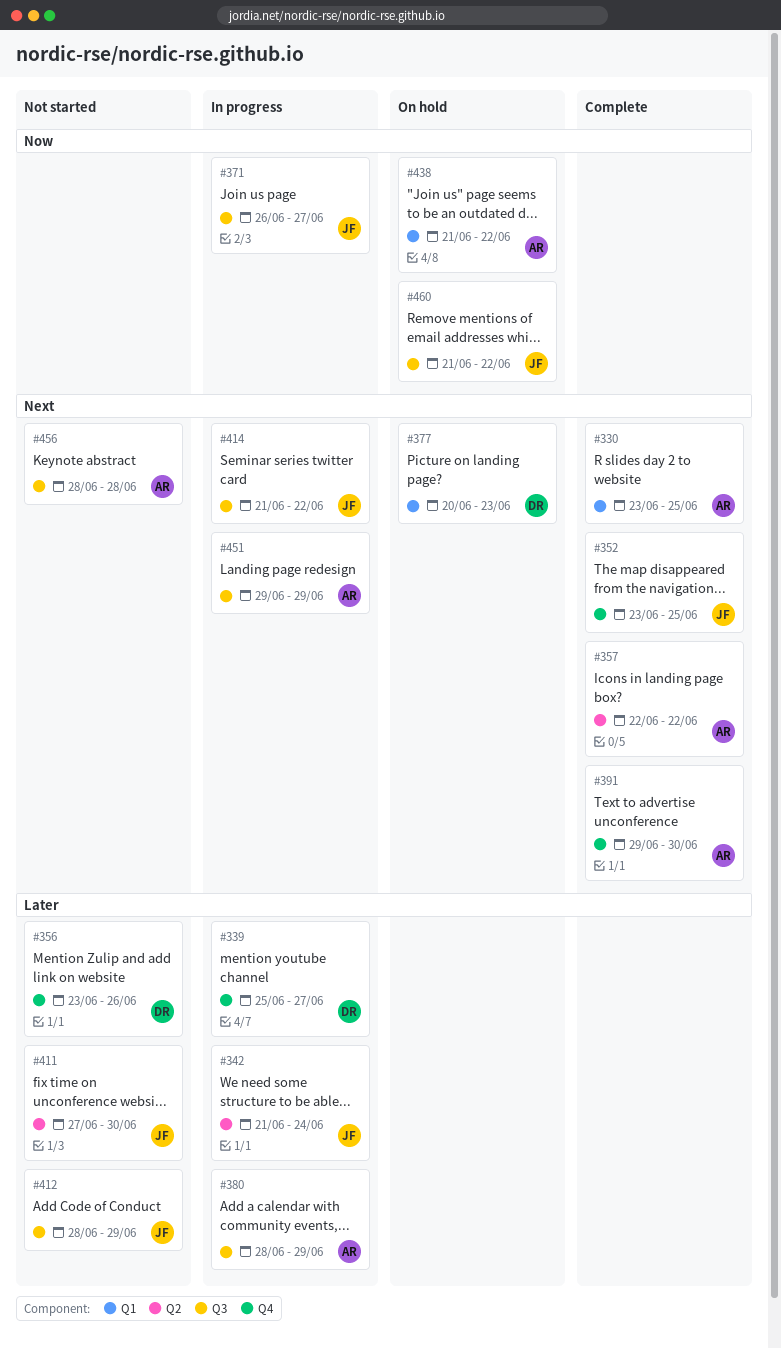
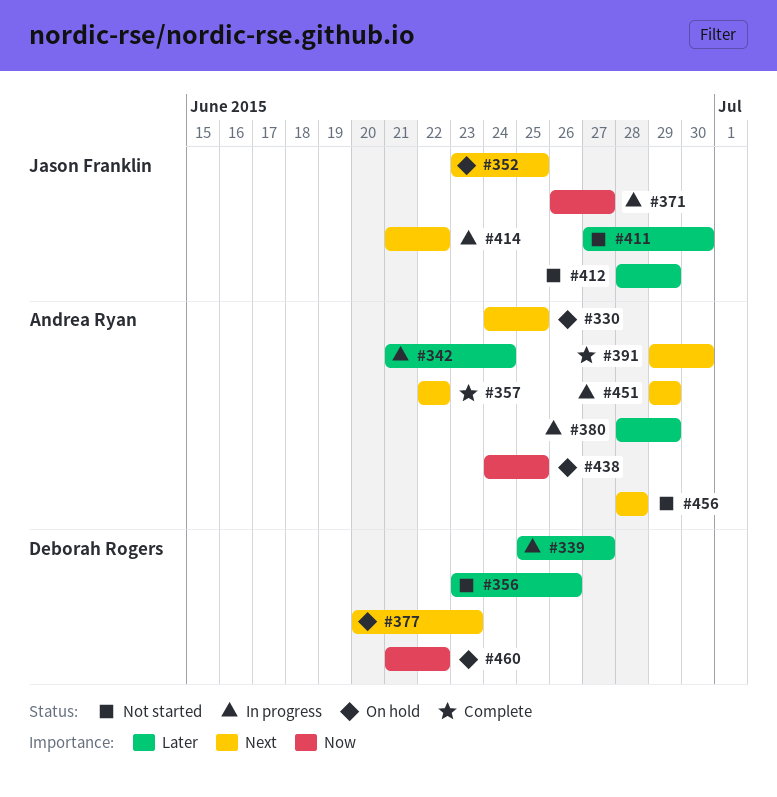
#330, status: Complete -> On hold
#330, start: Jun 23 -> Jun 24
#342, owner: Jason Franklin -> Andrea Ryan
#352, status: Complete -> On hold
#438, start: Jun 21 -> Jun 24
#438, due: Jun 22 -> Jun 25
#460, owner: Jason Franklin -> Deborah Rogers

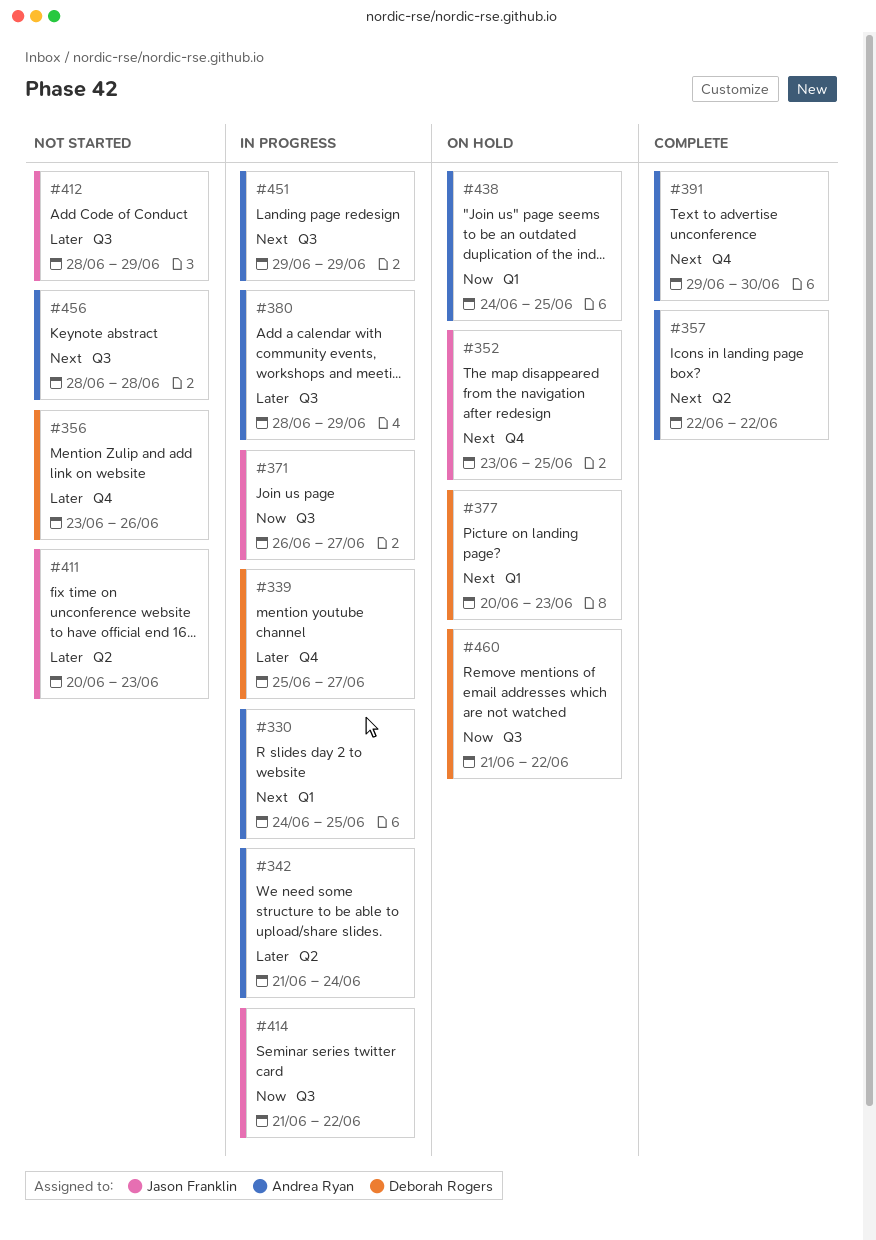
#330, status: On hold -> In progress
#411, start: Jun 27 -> Jun 20
#411, due: Jun 30 -> Jun 23
#414, priority: Next -> Now

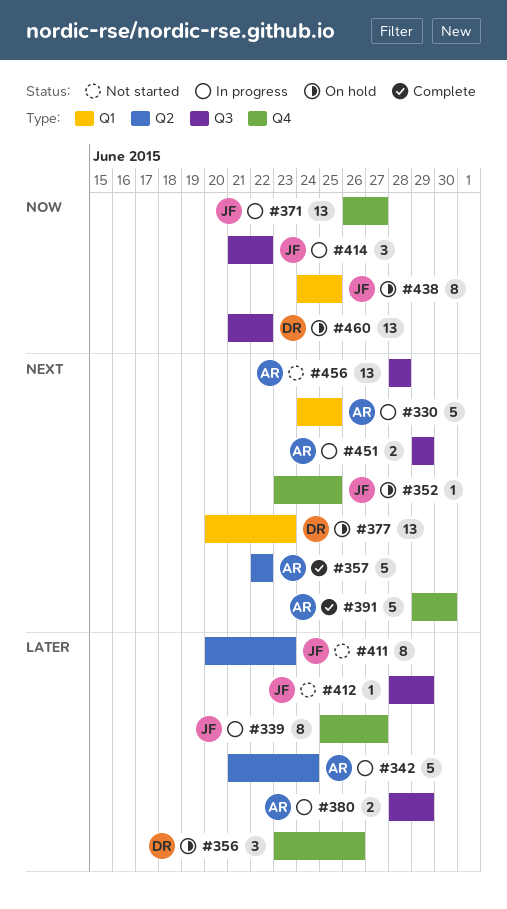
#339, owner: Deborah Rogers -> Jason Franklin
#356, status: Not started -> On hold
#371, label: Q3 -> Q4
#438, owner: Andrea Ryan -> Jason Franklin

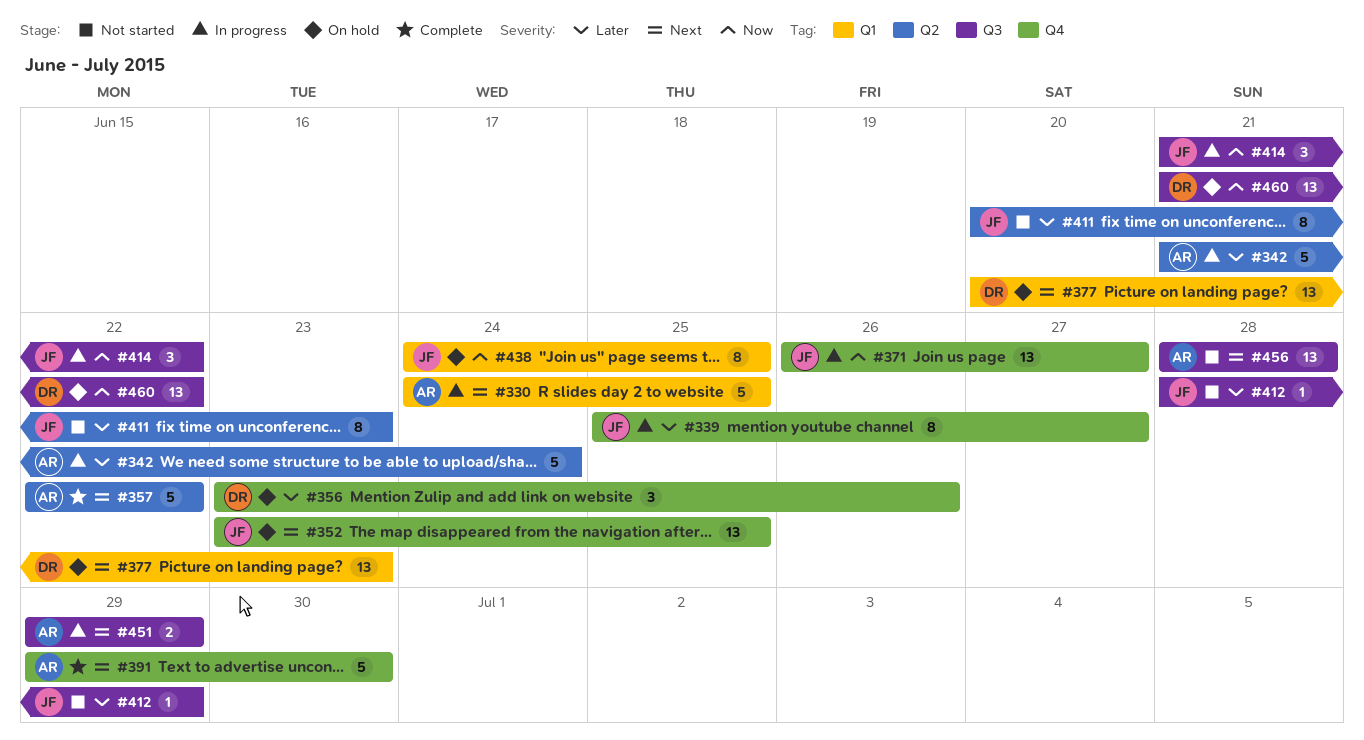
#352, estimate: 1 -> 13
#380: present -> none

